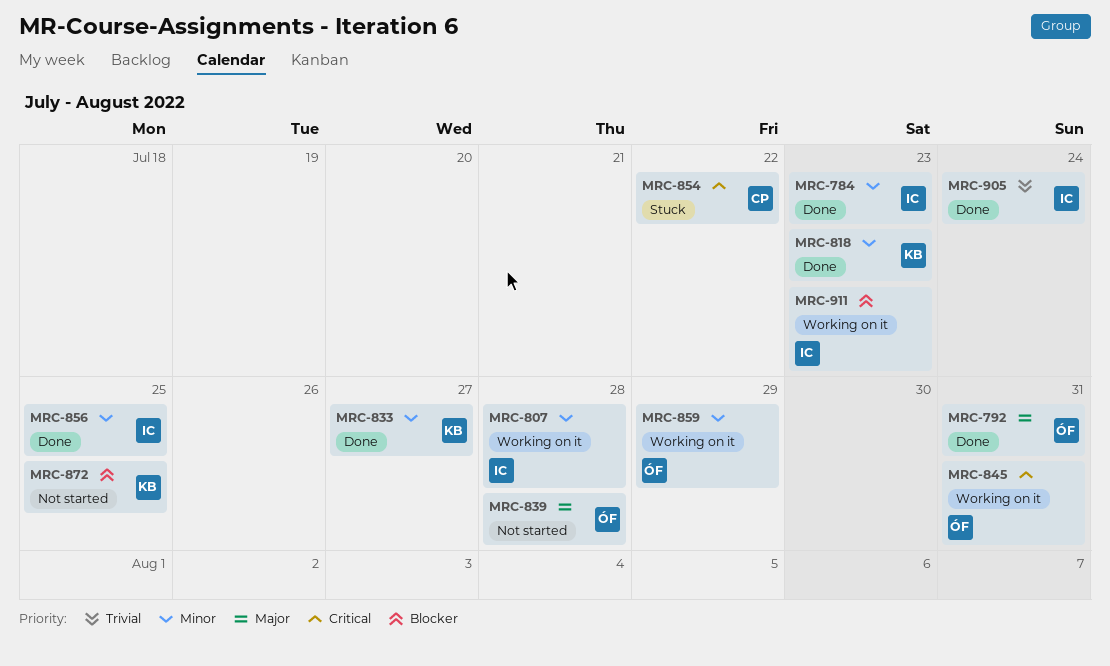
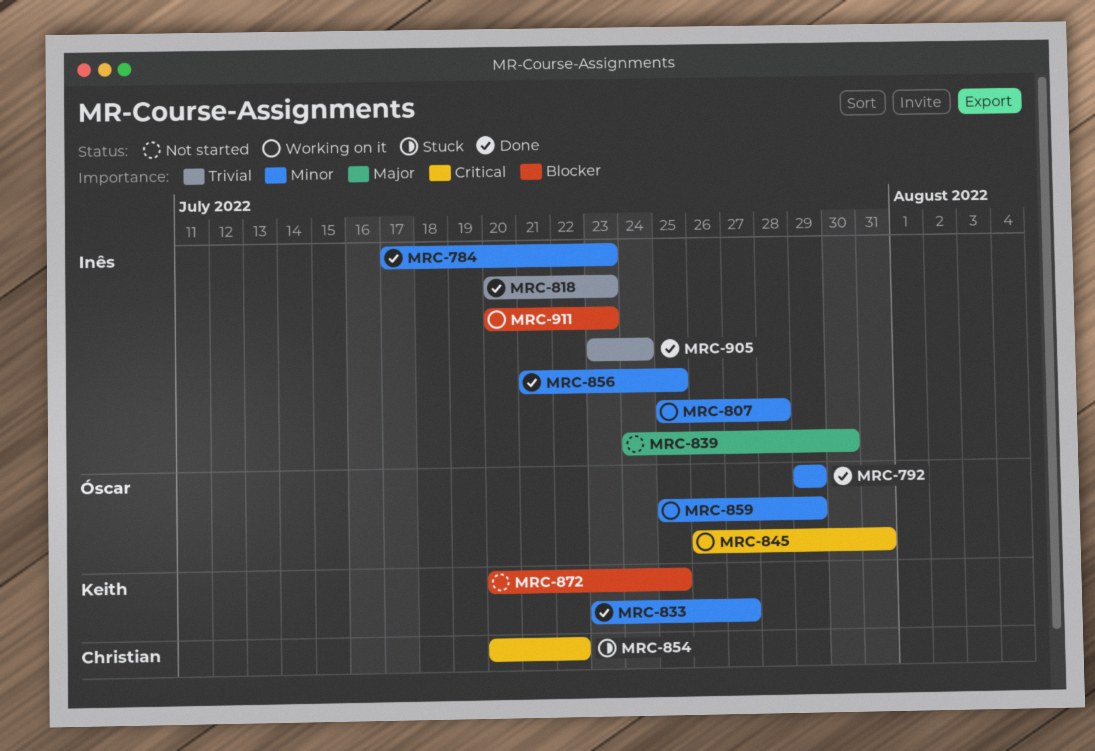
MRC-792, priority: Major -> Minor
MRC-792, due: Jul 31 -> Jul 29
MRC-818, owner: Keith -> Inês
MRC-818, priority: Minor -> Trivial
MRC-839, owner: Óscar -> Inês
MRC-839, due: Jul 28 -> Jul 30

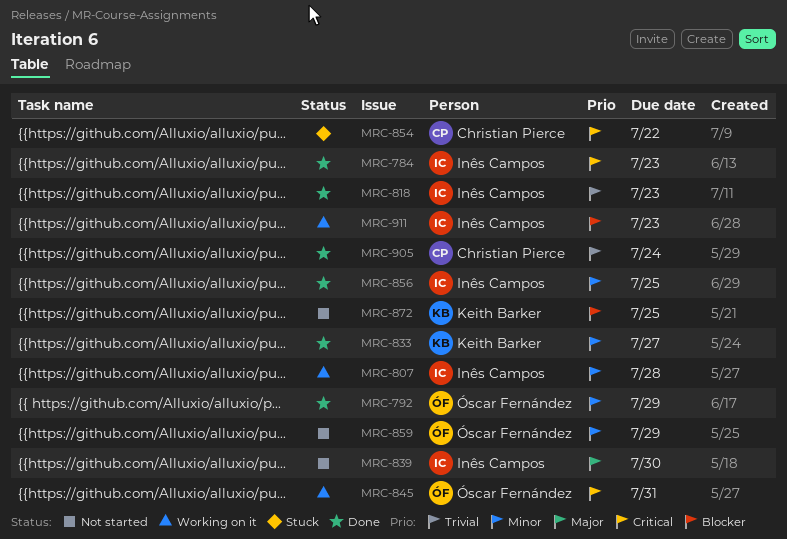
MRC-784, priority: Minor -> Critical
MRC-859, status: Working on it -> Not started
MRC-905, owner: Inês Campos -> Christian Pierce

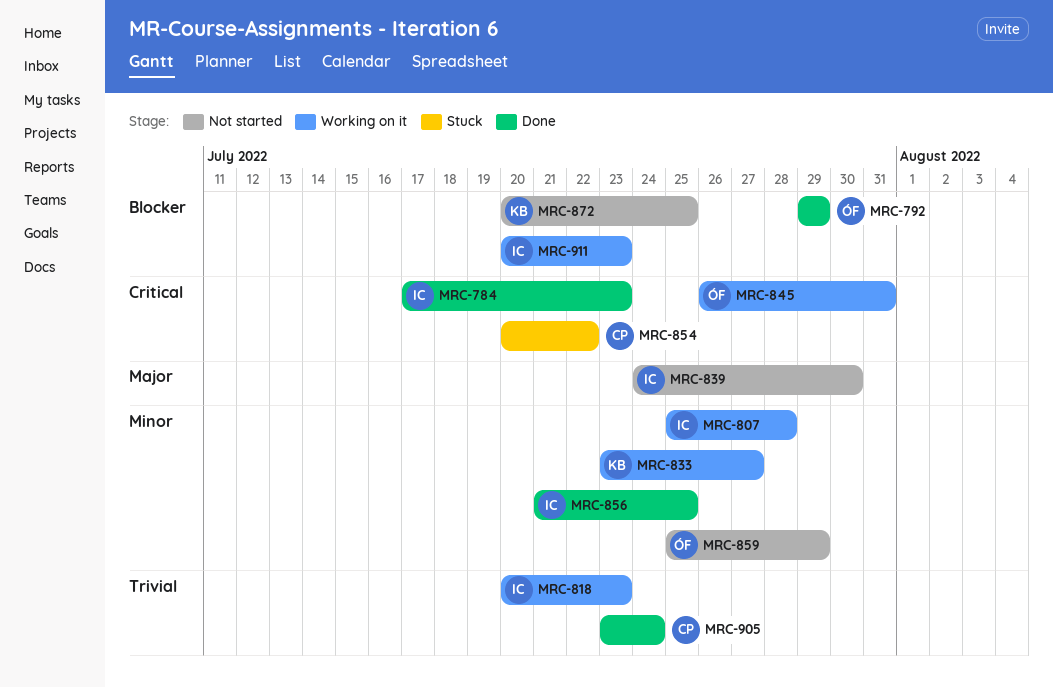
MRC-792, priority: Minor -> Blocker
MRC-818, status: Done -> Working on it
MRC-833, status: Done -> Working on it

